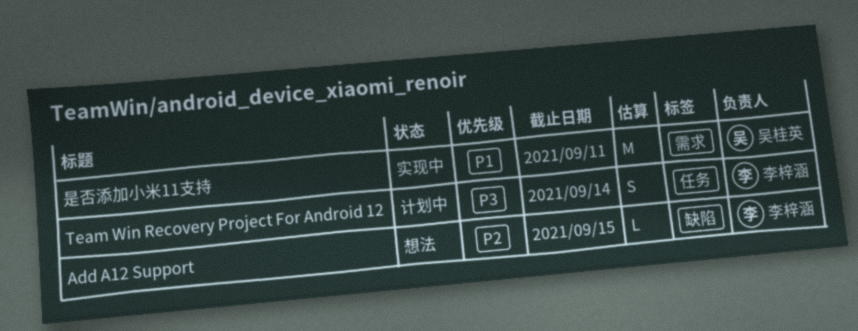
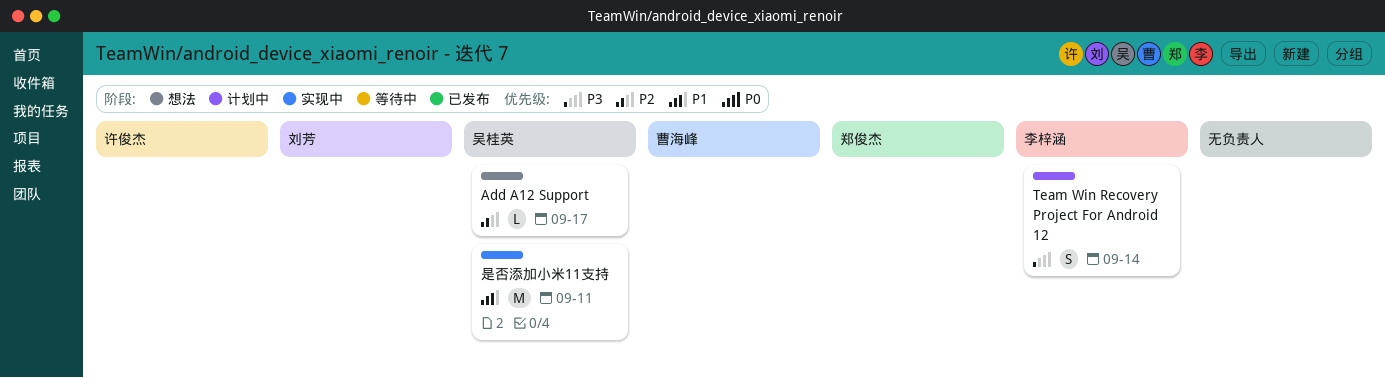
Add A12 Support, owner: 李梓涵 -> 吴桂英
Add A12 Support, due: Sep 15 -> Sep 17

